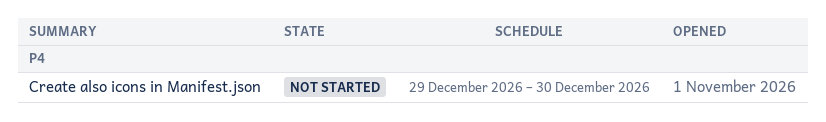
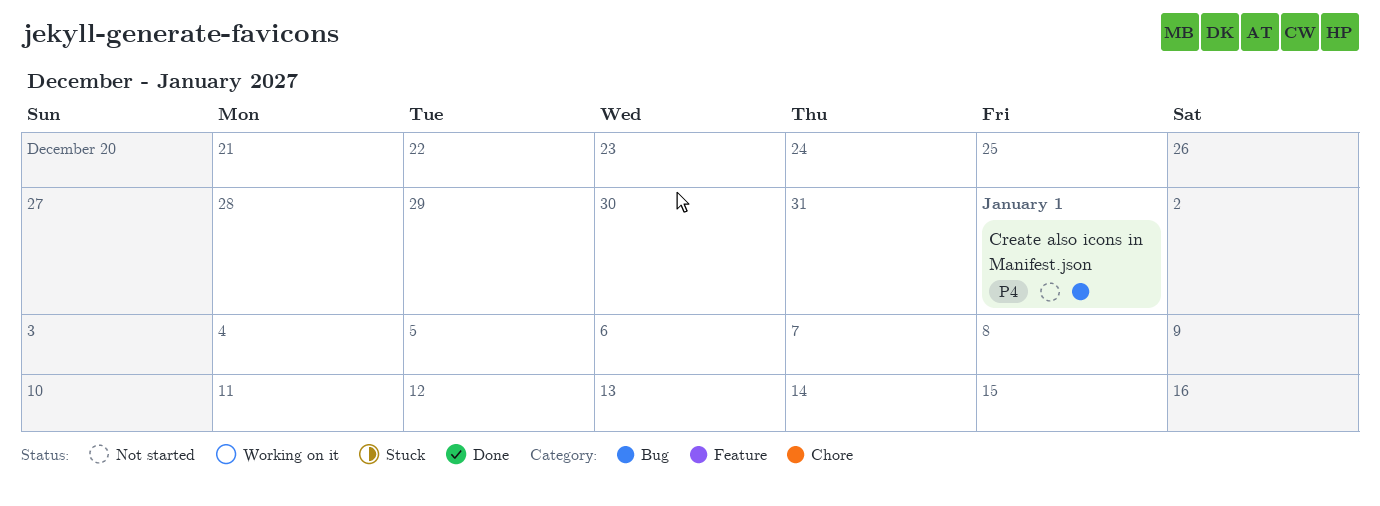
Create also icons in Manifest.json, due: Dec 30 -> Jan 1

